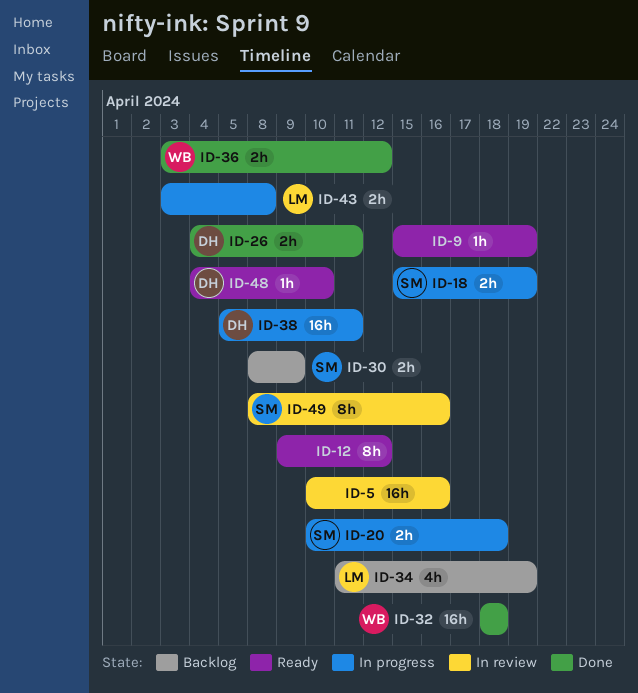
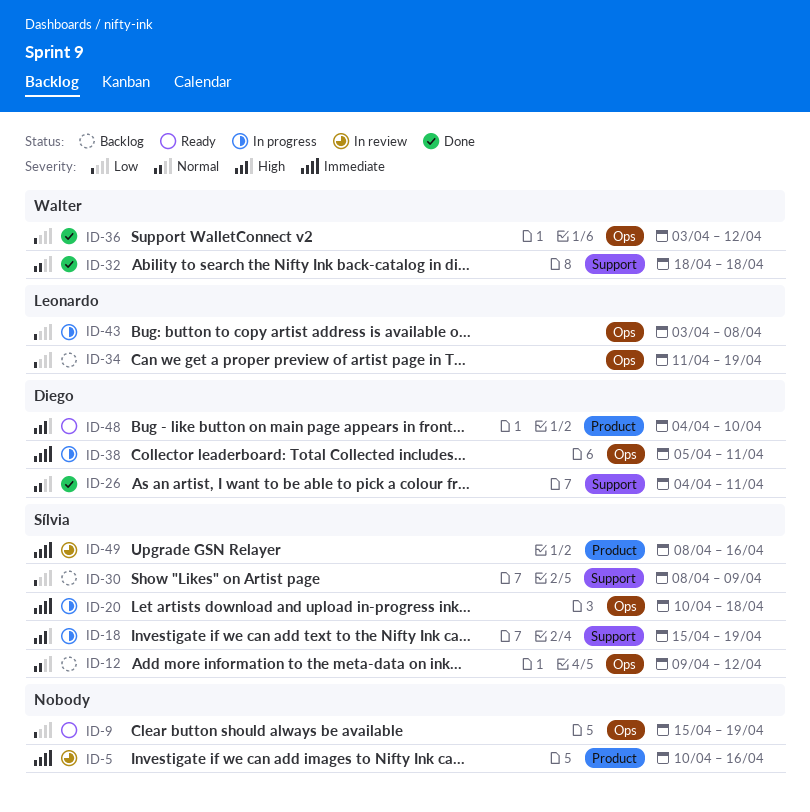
ID-12, status: Ready -> Backlog
ID-12, owner: none -> Sílvia

